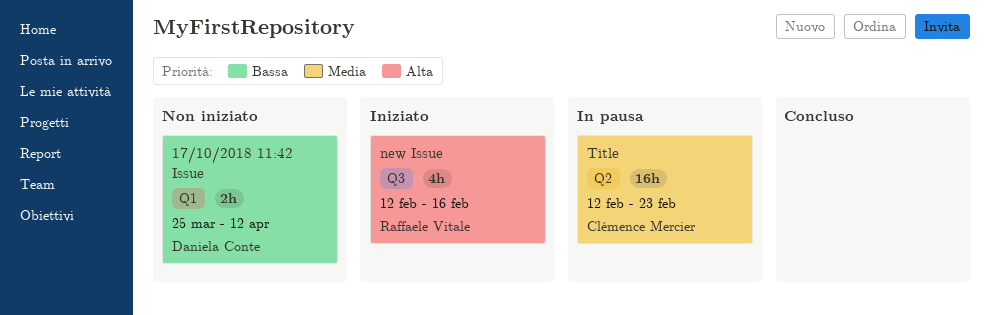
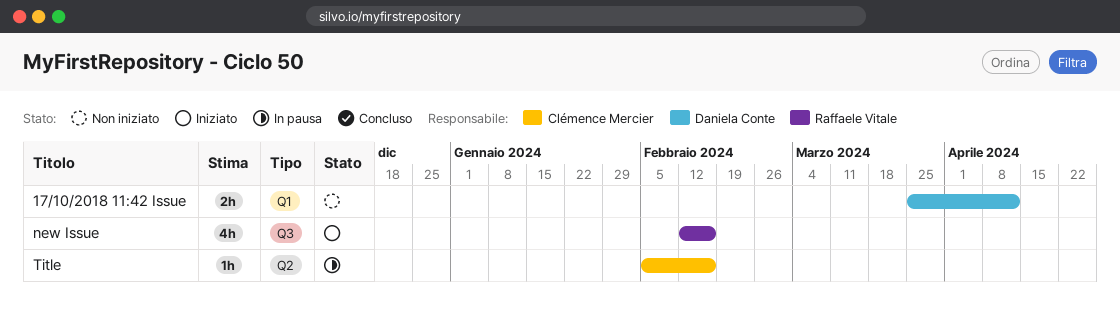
Title, estimate: 16h -> 1h
Title, start: Feb 12 -> Feb 5
Title, due: Feb 23 -> Feb 16

